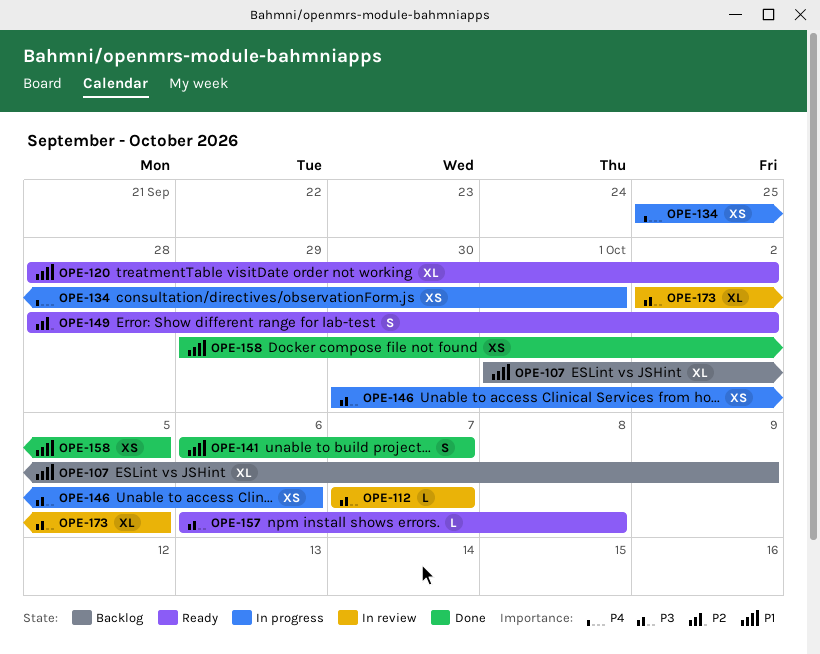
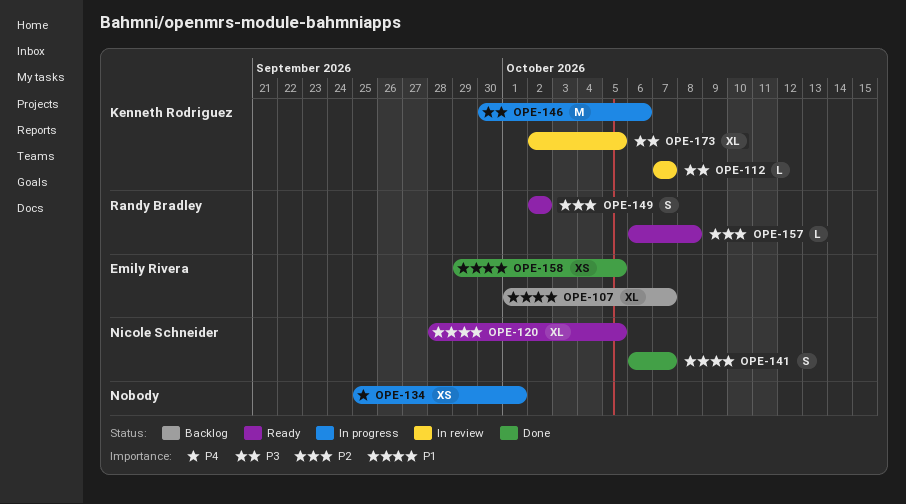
OPE-107, due: Oct 9 -> Oct 7
OPE-120, due: Oct 2 -> Oct 5
OPE-146, estimate: XS -> M
OPE-149, start: Sep 28 -> Oct 2
OPE-157, priority: P3 -> P2

